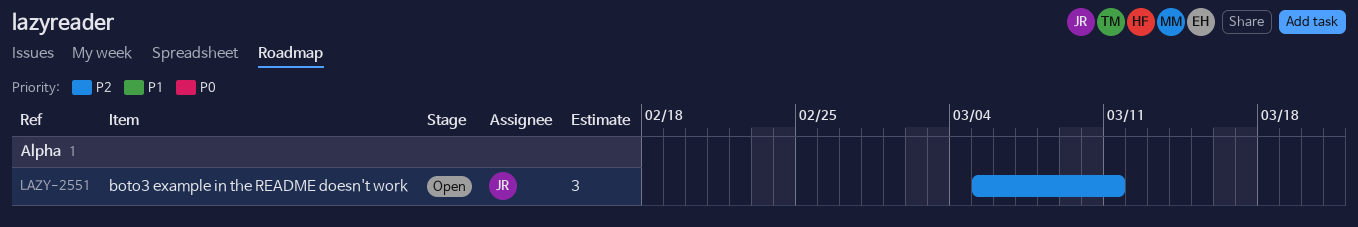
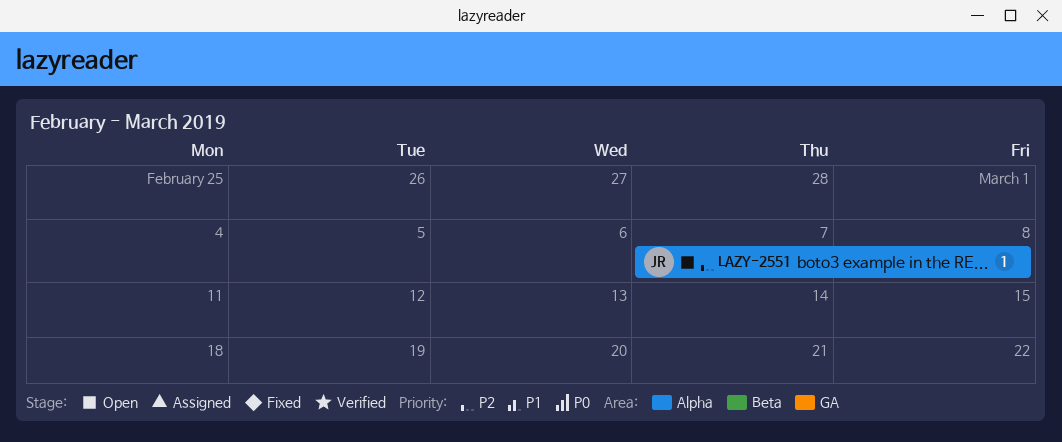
LAZY-2551, estimate: 3 -> 1
LAZY-2551, start: Mar 5 -> Mar 7
LAZY-2551, due: Mar 11 -> Mar 8

